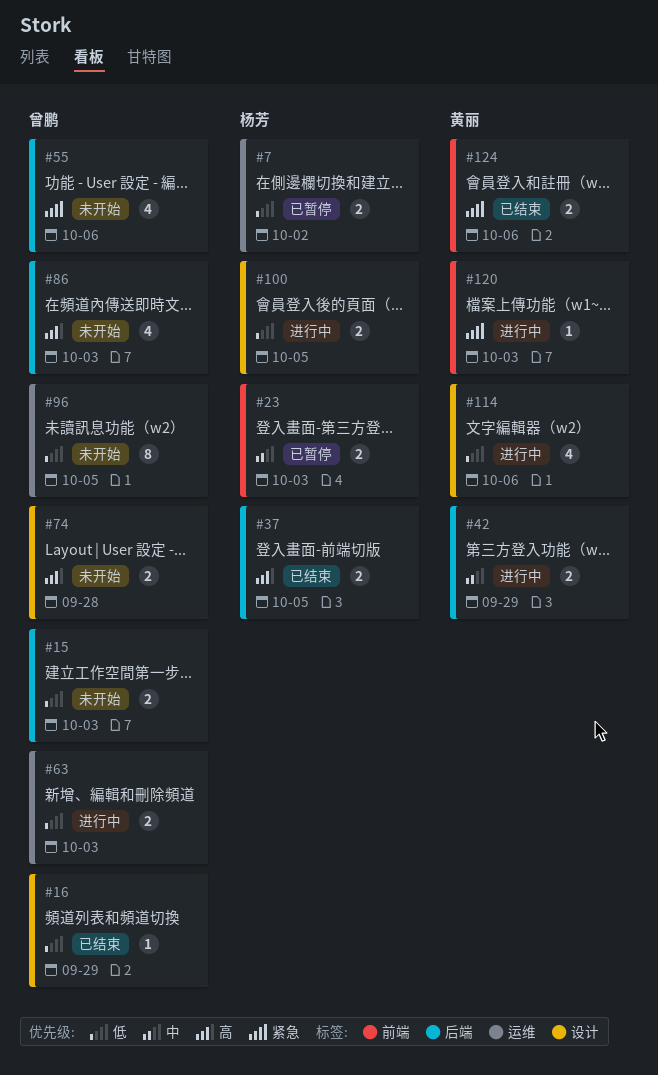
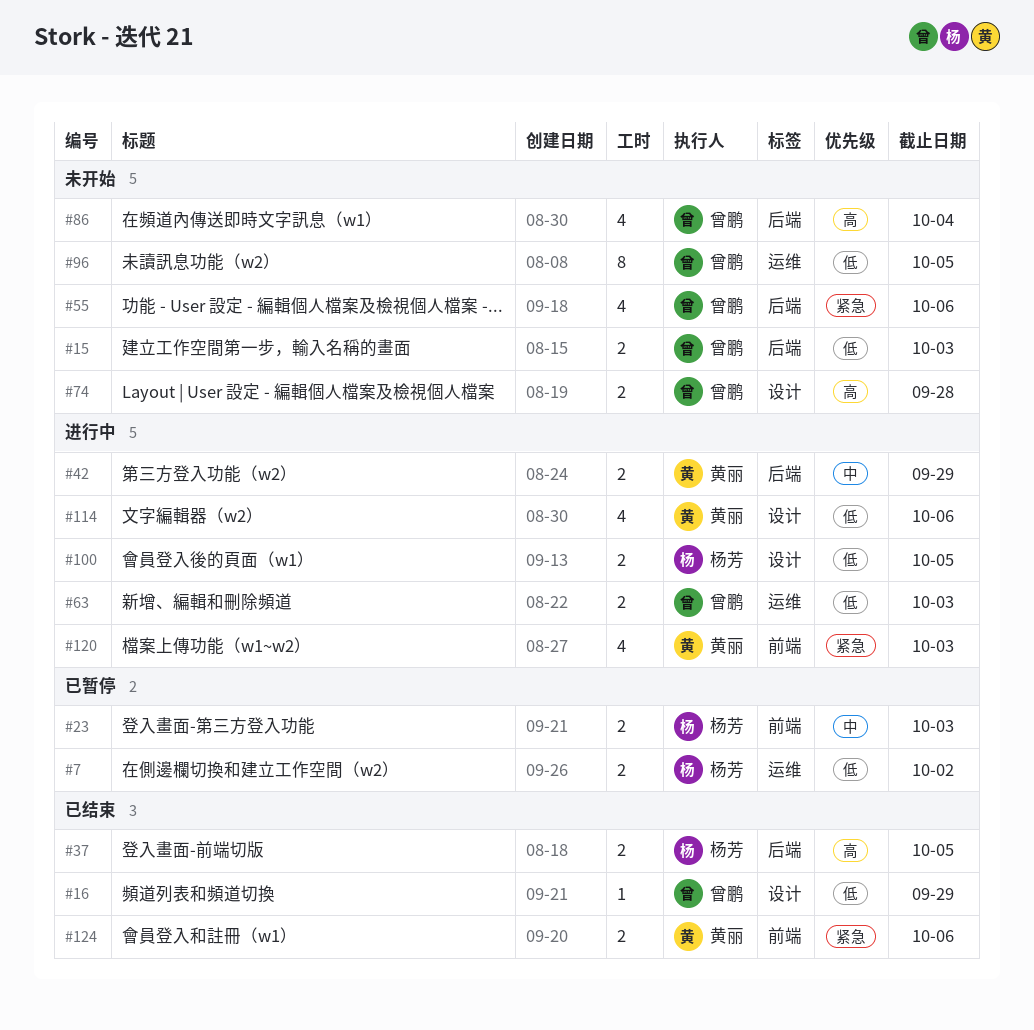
#86, due: Oct 3 -> Oct 4
#120, estimate: 1 -> 4

